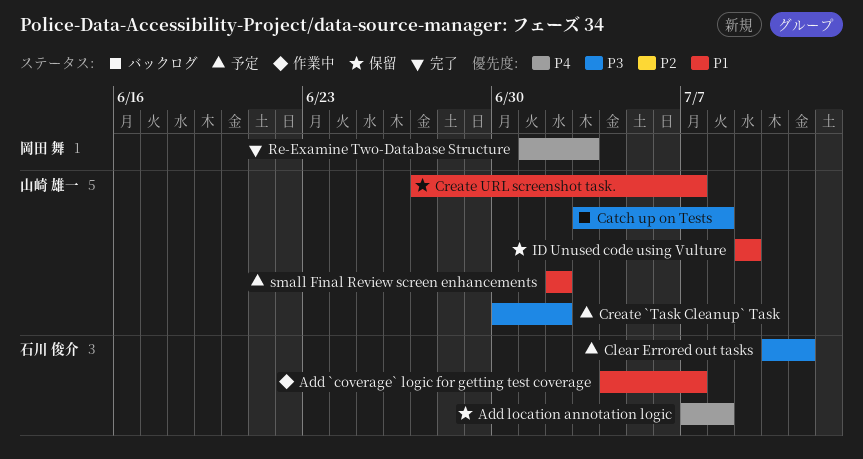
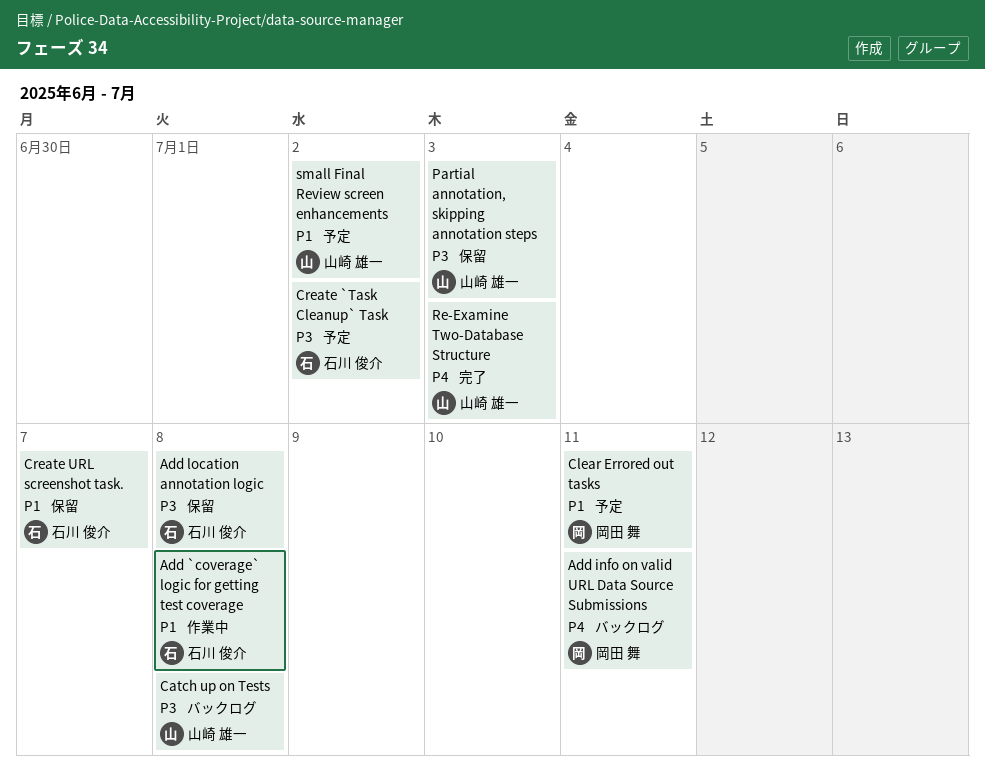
Add `coverage` logic for getting test coverage, due: Jul 7 -> Jul 8
Add info on valid URL Data Source Submissions: none -> present
Add location annotation logic, priority: P4 -> P3
Clear Errored out tasks, owner: 石川 俊介 -> 岡田 舞
Clear Errored out tasks, priority: P3 -> P1
Create `Task Cleanup` Task, owner: 山崎 雄一 -> 石川 俊介
Create URL screenshot task., owner: 山崎 雄一 -> 石川 俊介
ID Unused code using Vulture: present -> none
Partial annotation, skipping annotation steps: none -> present
Re-Examine Two-Database Structure, owner: 岡田 舞 -> 山崎 雄一

